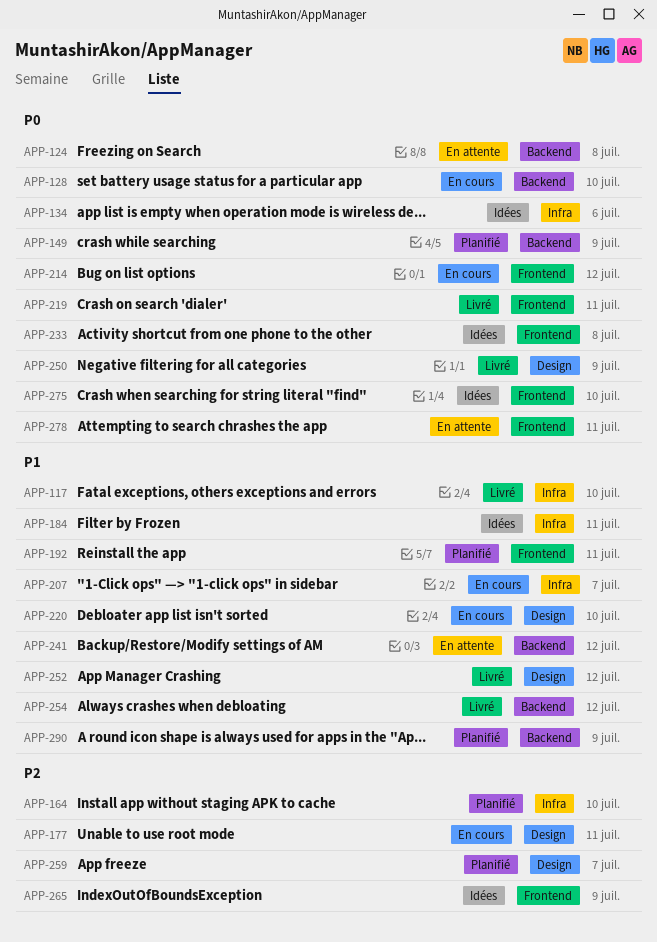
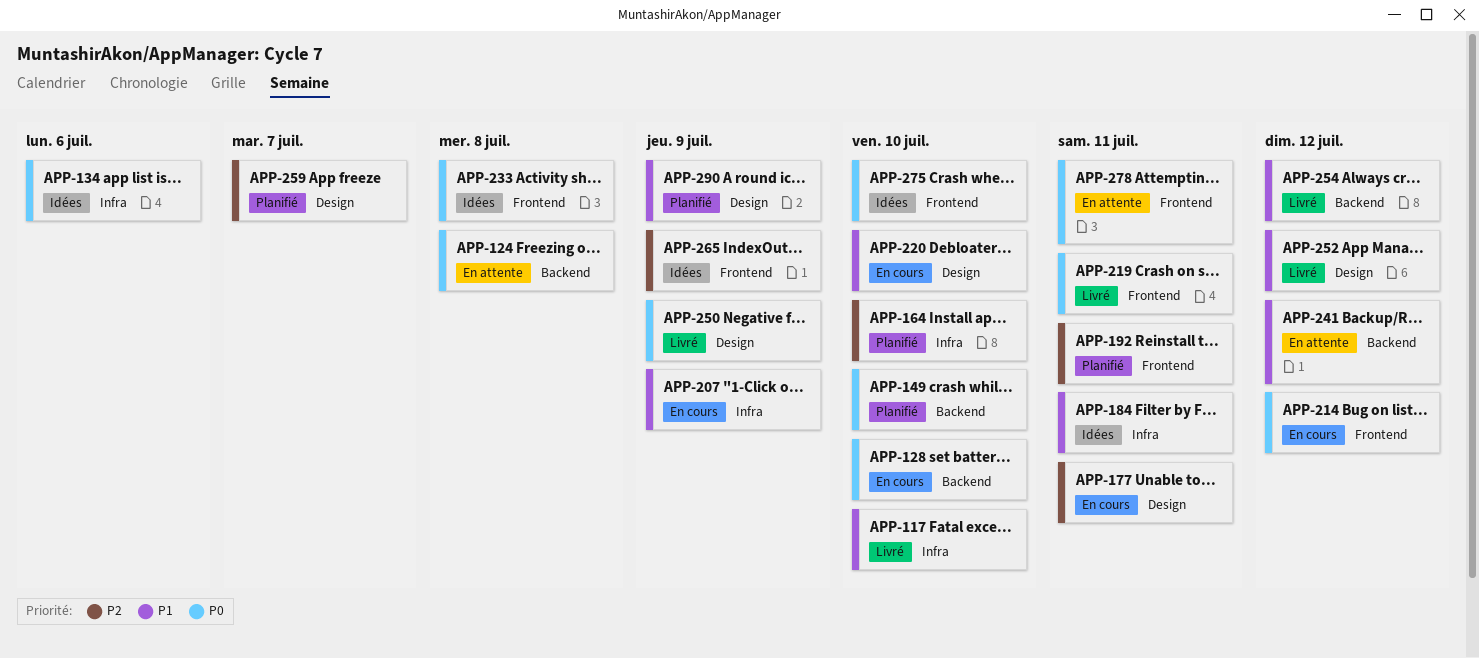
APP-149, due: Jul 9 -> Jul 10
APP-192, priority: P1 -> P2
APP-207, due: Jul 7 -> Jul 9
APP-290, label: Backend -> Design

